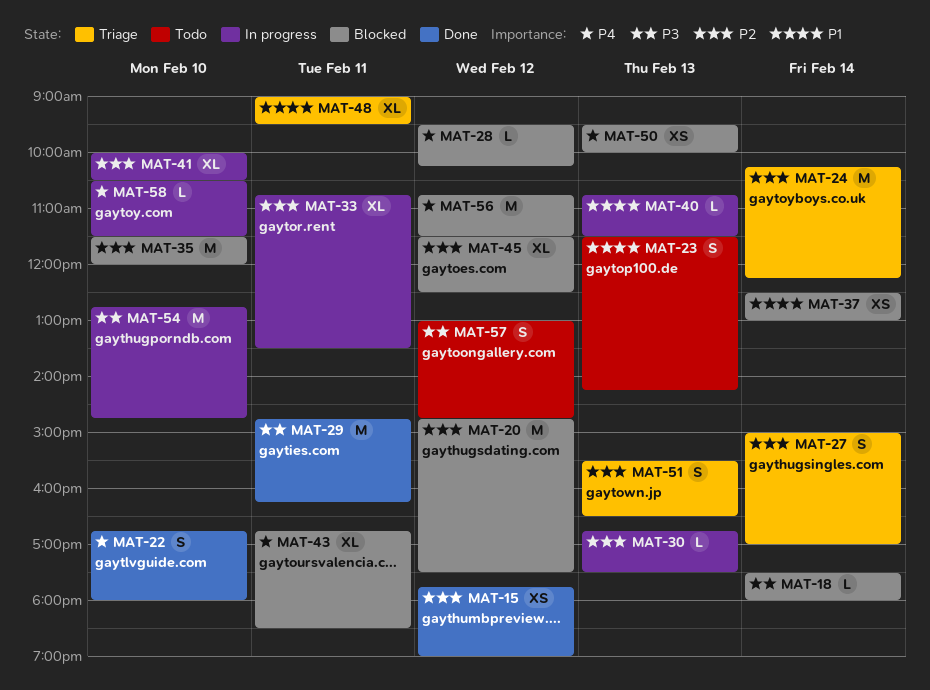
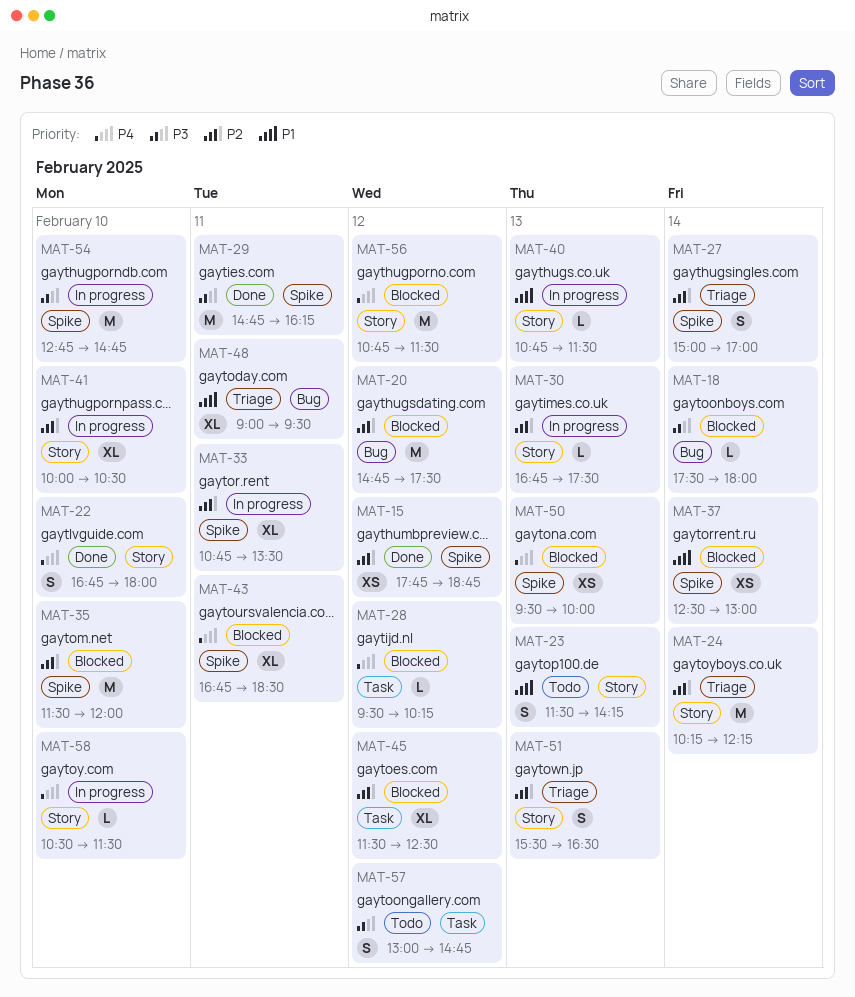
MAT-15, ends: 19:00 -> 18:45

